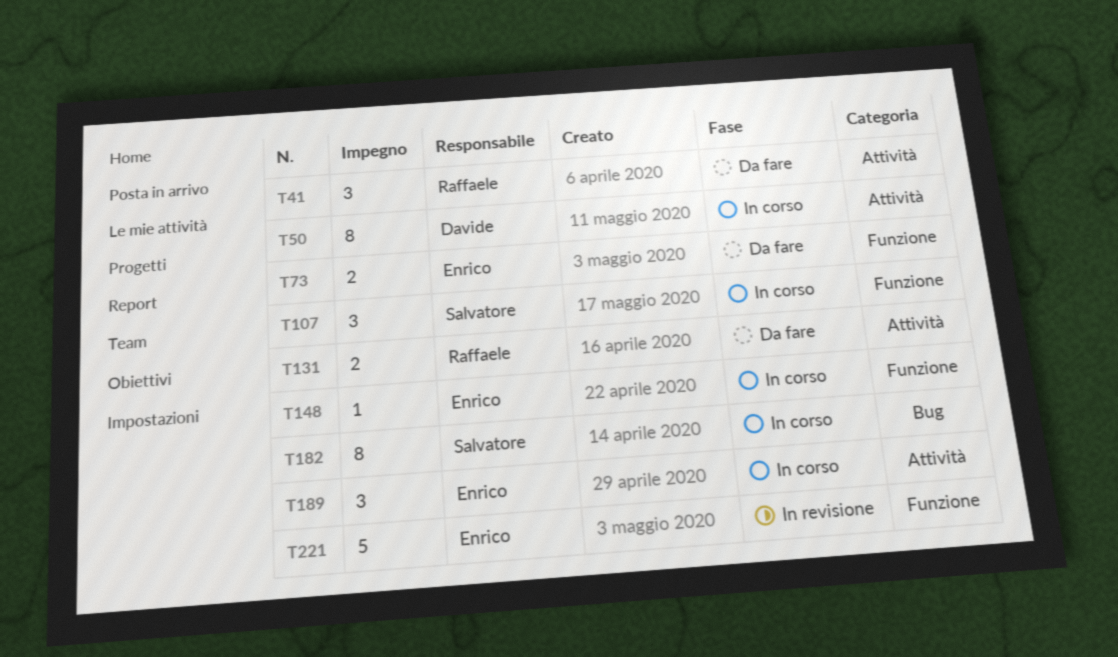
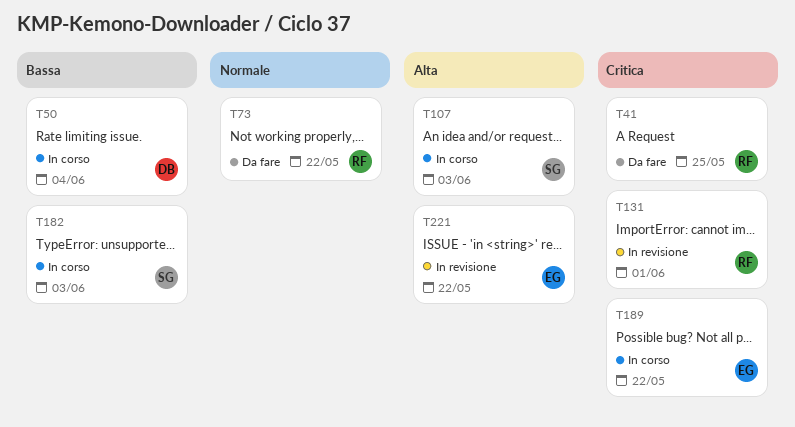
T73, owner: Enrico -> Raffaele
T131, status: Da fare -> In revisione
T148: present -> none

